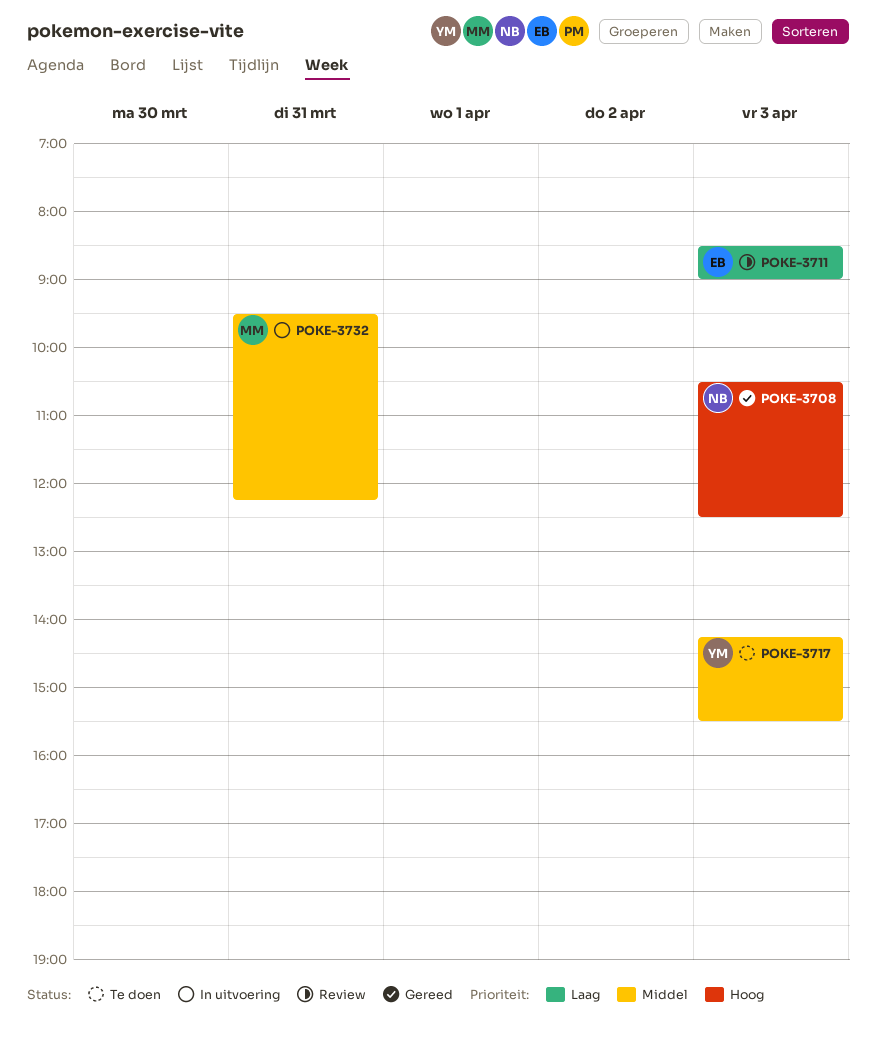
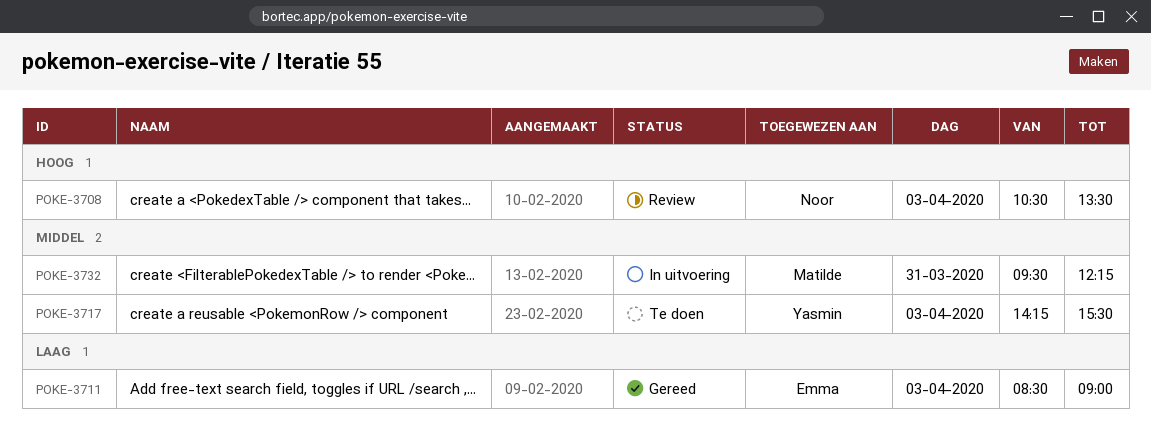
POKE-3708, status: Gereed -> Review
POKE-3708, ends: 12:30 -> 13:30
POKE-3711, status: Review -> Gereed

